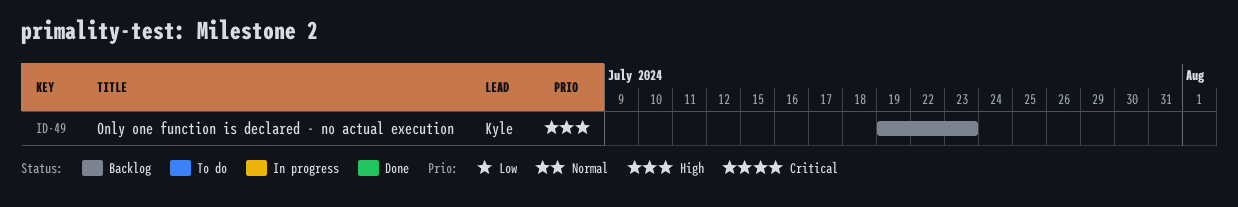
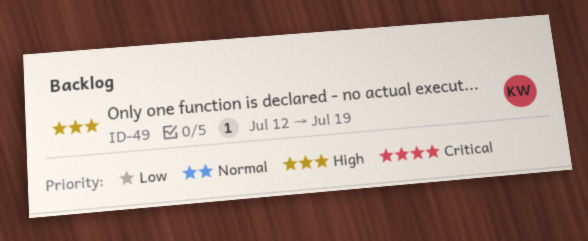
ID-49, start: Jul 19 -> Jul 12
ID-49, due: Jul 23 -> Jul 19

